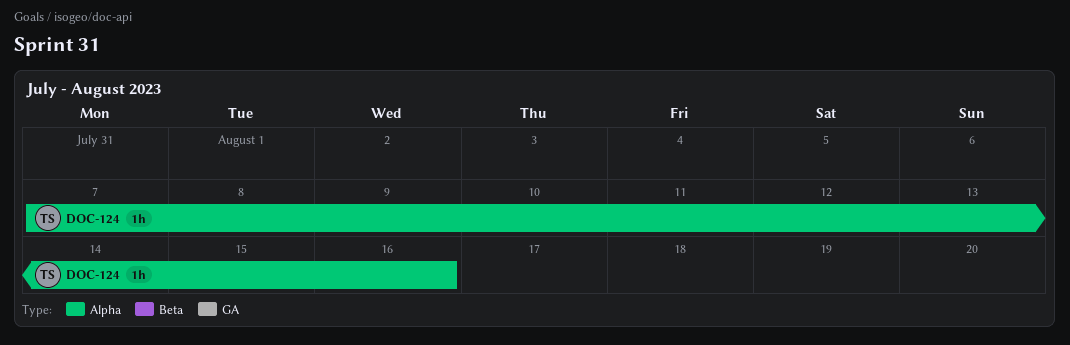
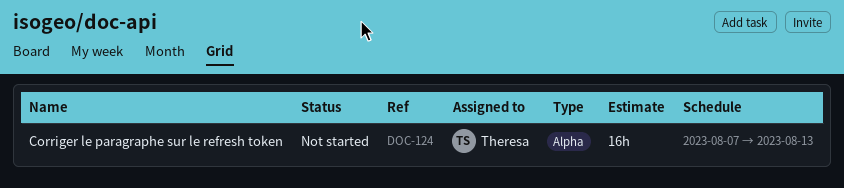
DOC-124, estimate: 1h -> 16h
DOC-124, due: Aug 16 -> Aug 13

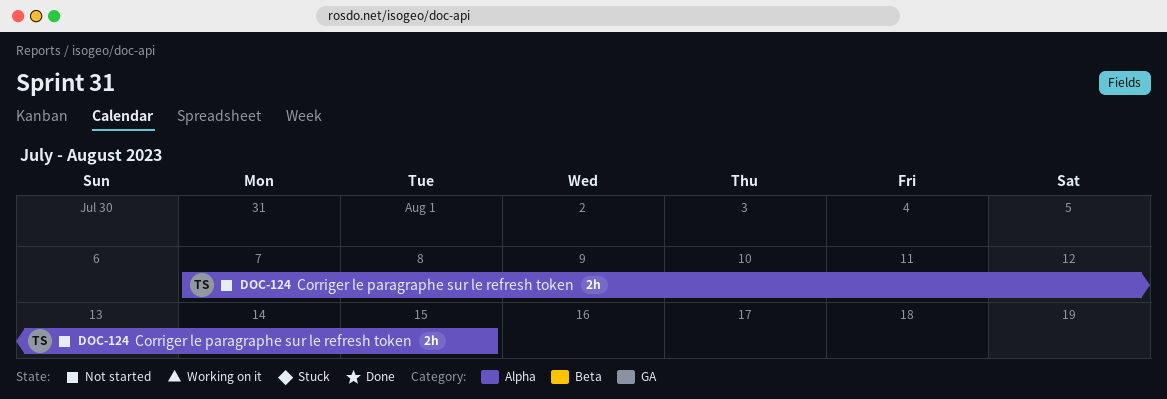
DOC-124, estimate: 16h -> 2h
DOC-124, due: Aug 13 -> Aug 15

